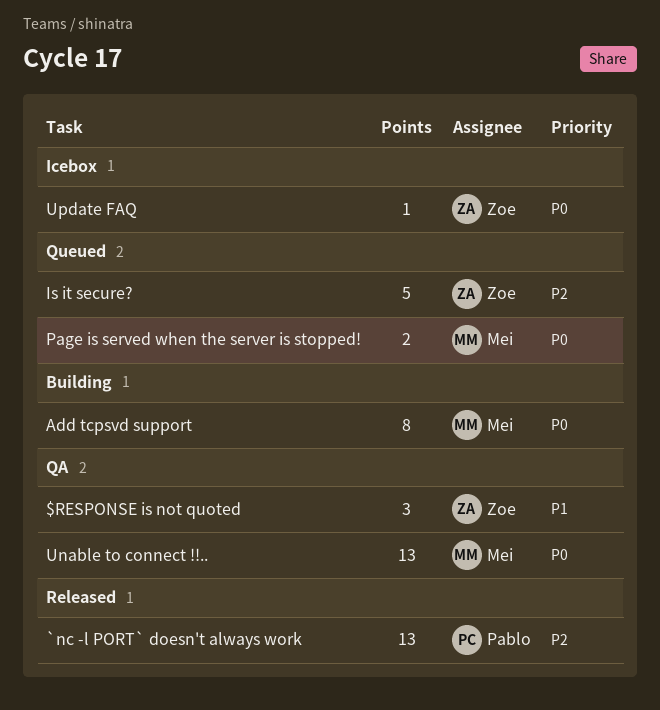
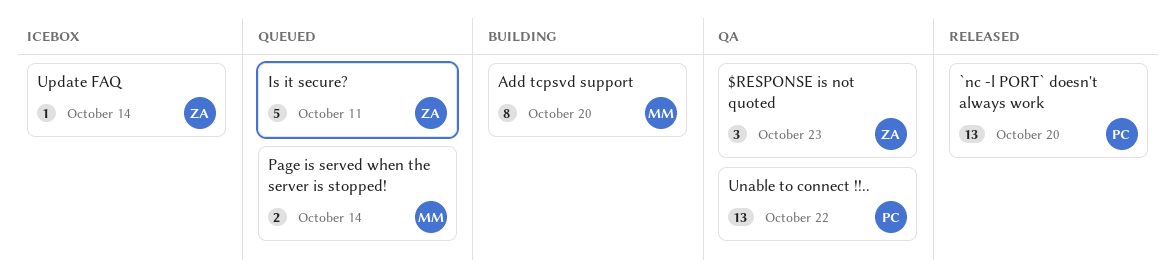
Unable to connect !!.., owner: Mei -> Pablo

